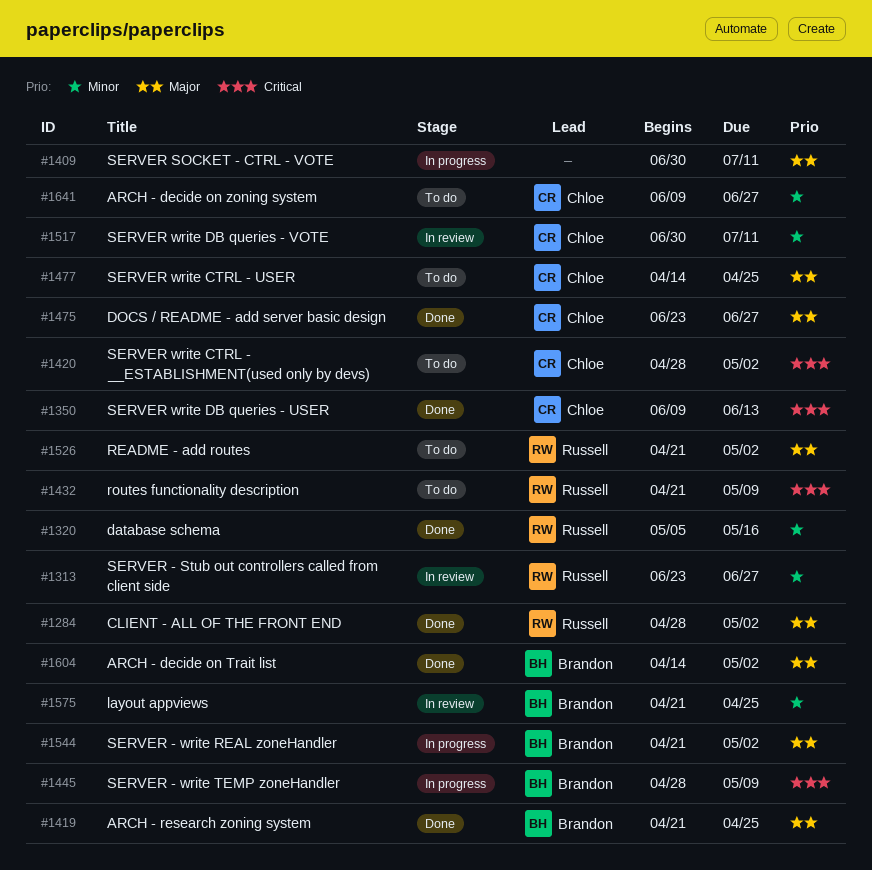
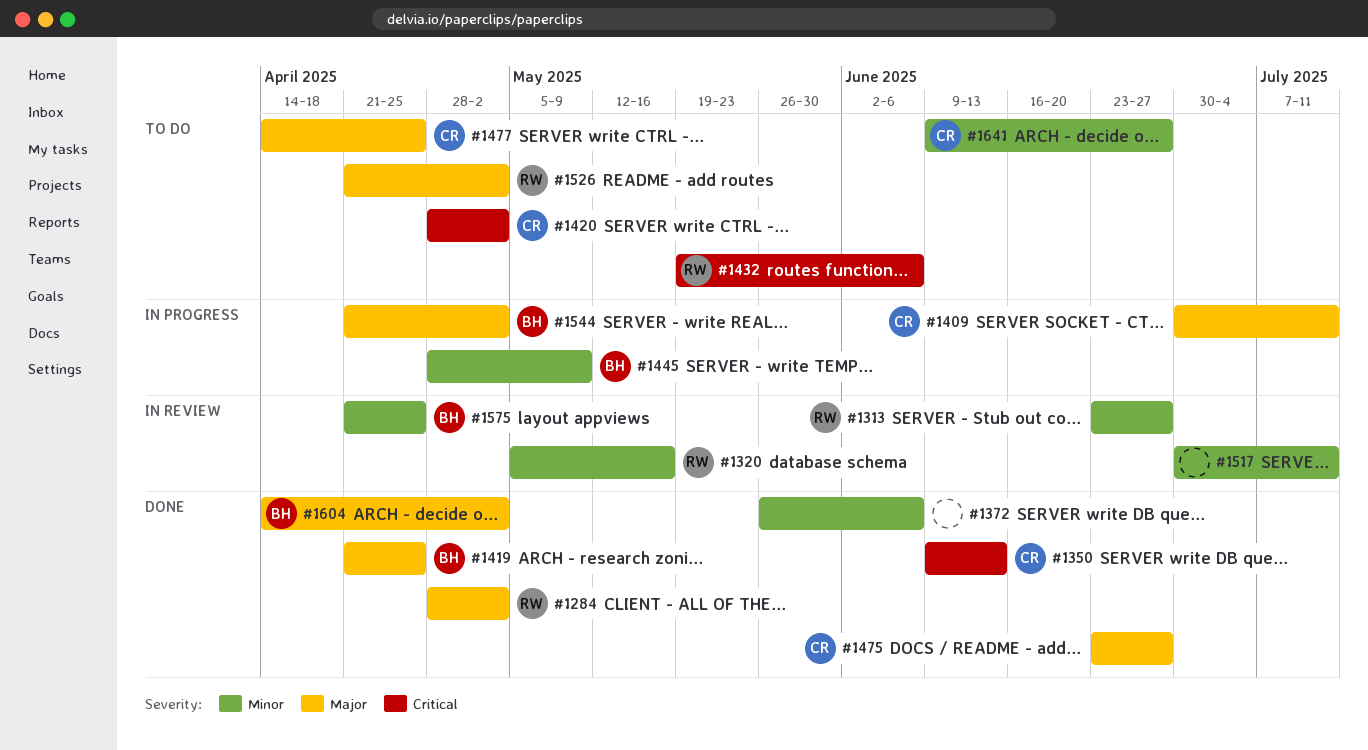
#1320, status: Done -> In review
#1372: none -> present
#1409, owner: none -> Chloe
#1432, start: Apr 21 -> May 19
#1432, due: May 9 -> Jun 6
#1445, priority: Critical -> Minor
#1517, owner: Chloe -> none

